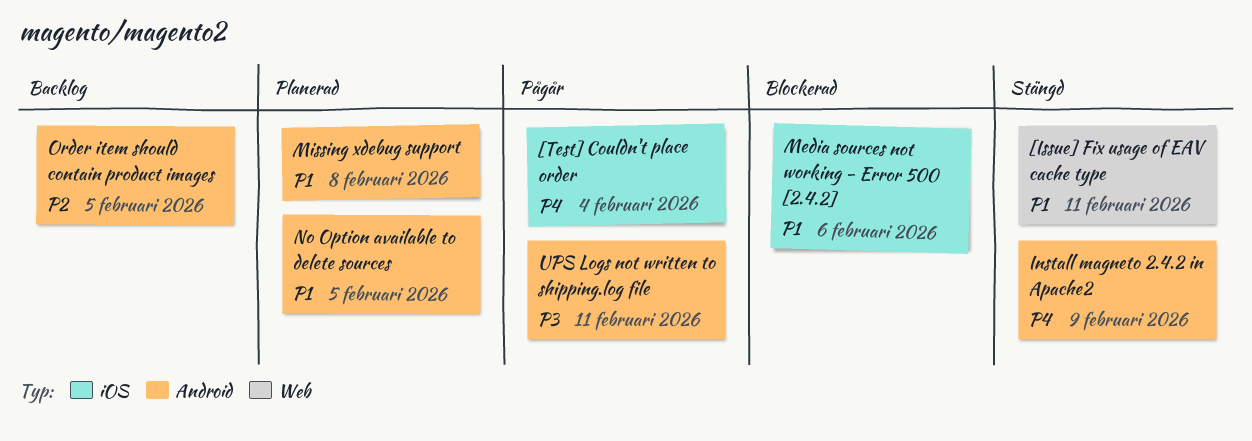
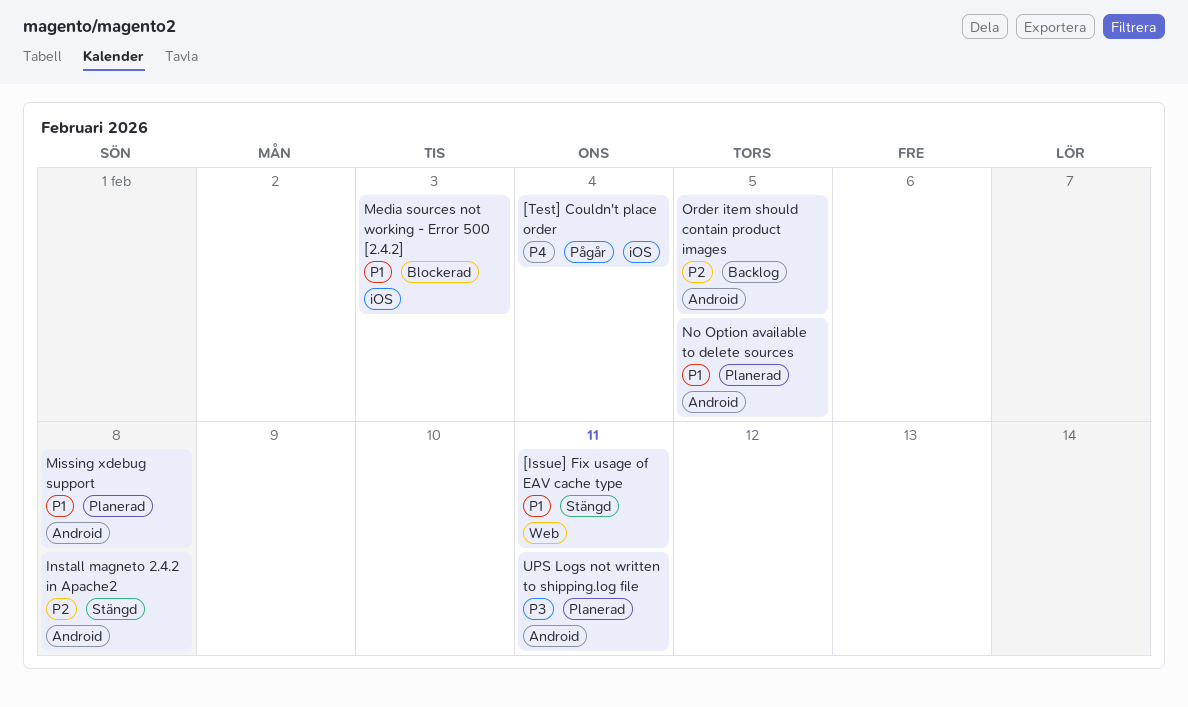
Install magneto 2.4.2 in Apache2, priority: P4 -> P2
Install magneto 2.4.2 in Apache2, due: Feb 9 -> Feb 8
Media sources not working - Error 500 [2.4.2], due: Feb 6 -> Feb 3
UPS Logs not written to shipping.log file, status: Pågår -> Planerad

